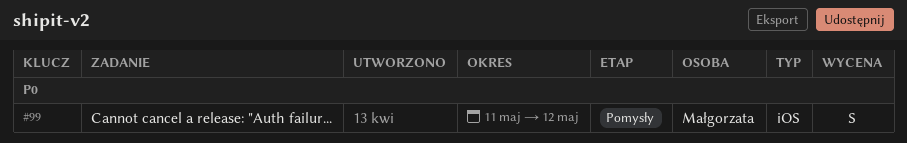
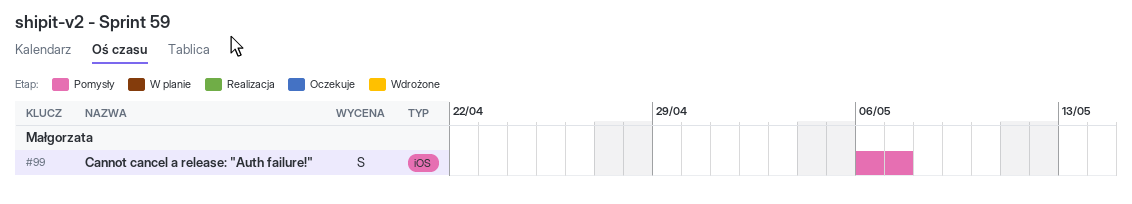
#99, start: May 11 -> May 6
#99, due: May 12 -> May 7

